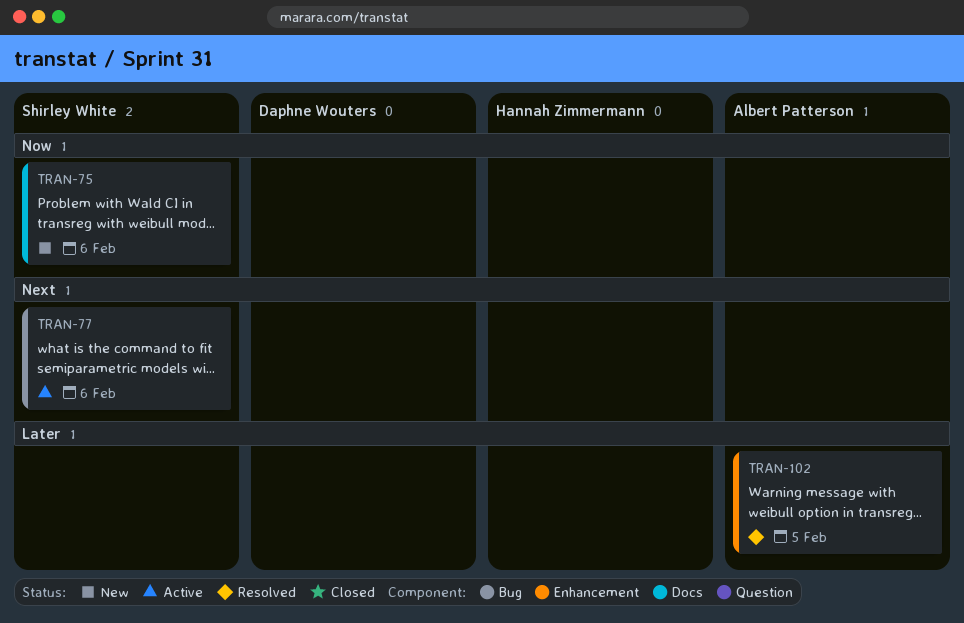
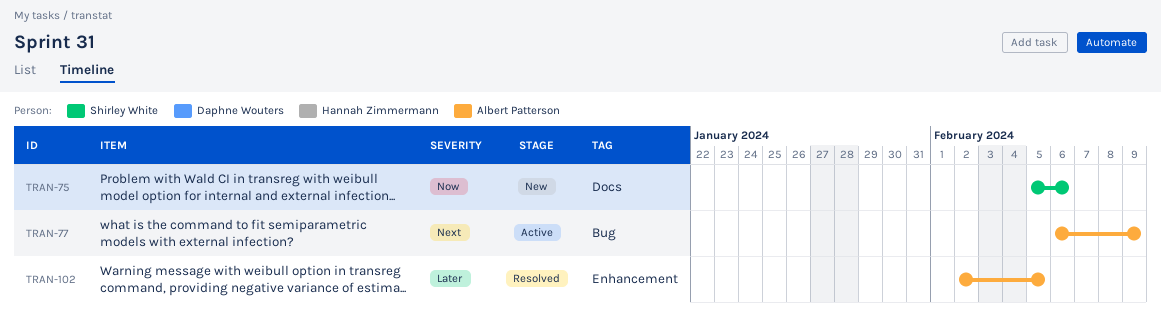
TRAN-77, owner: Shirley White -> Albert Patterson
TRAN-77, due: Feb 6 -> Feb 9

